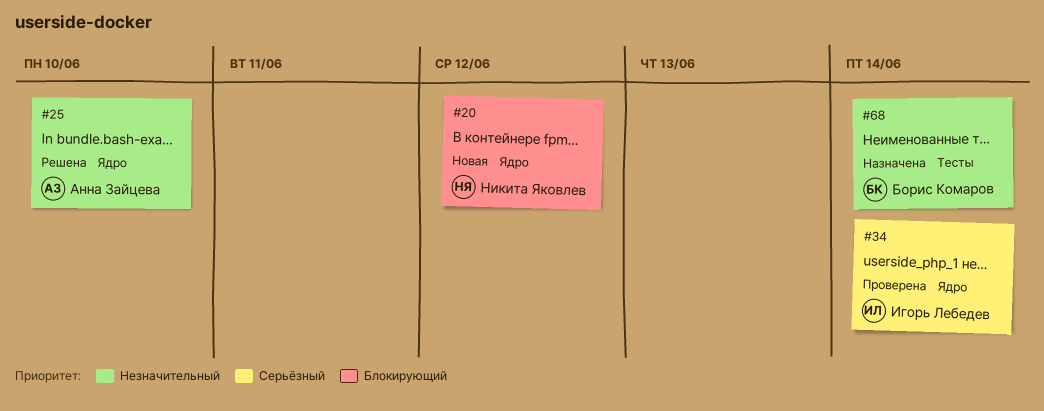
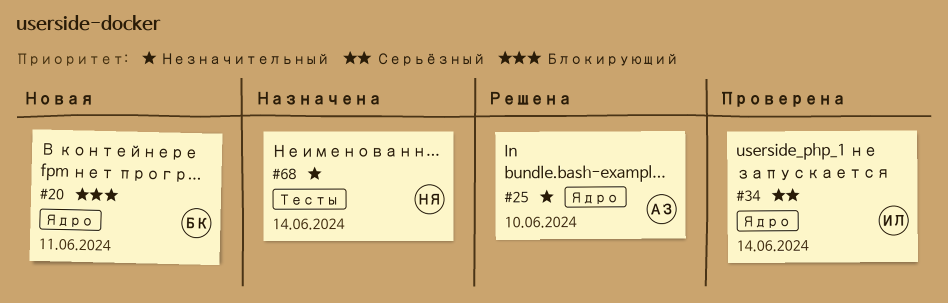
#20, owner: Никита Яковлев -> Борис Комаров
#20, due: Jun 12 -> Jun 11
#68, owner: Борис Комаров -> Никита Яковлев

